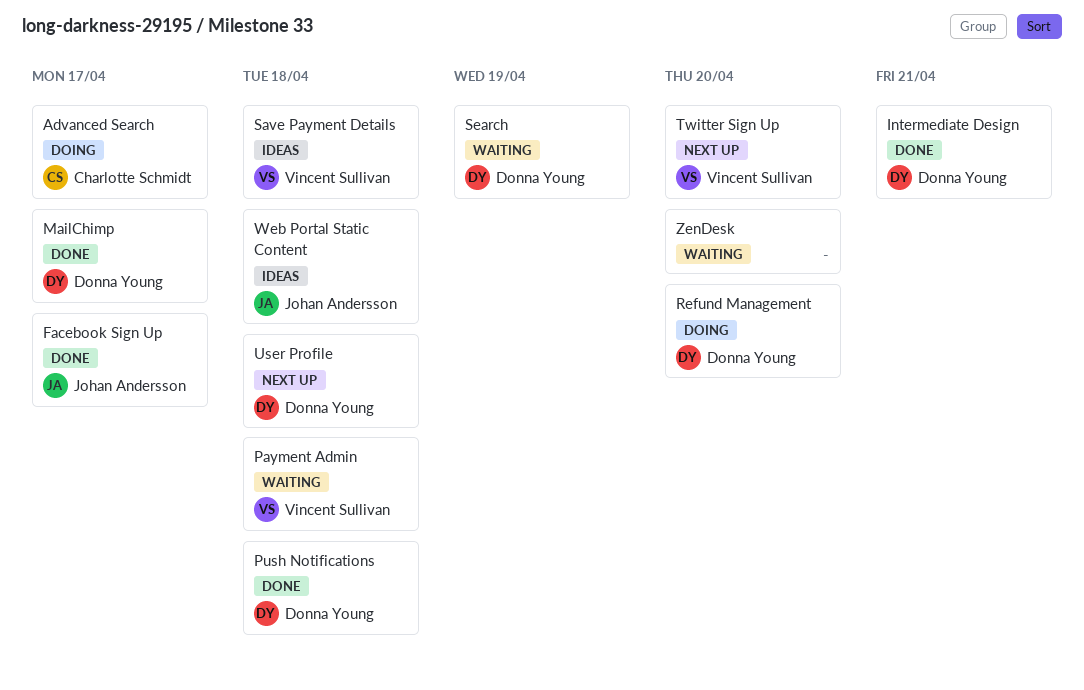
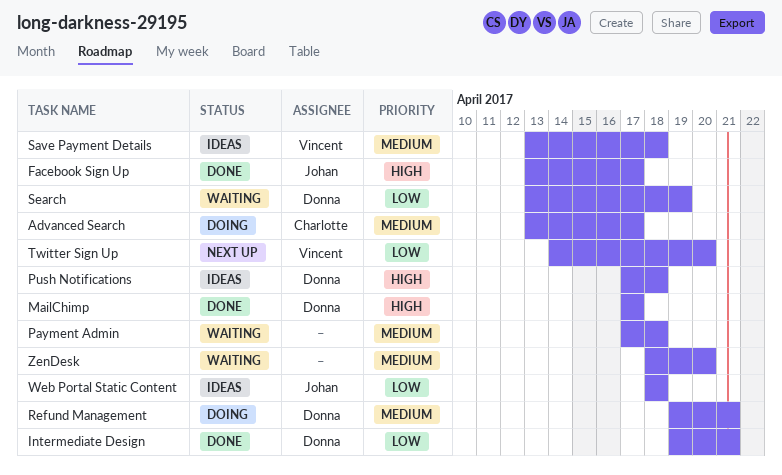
Payment Admin, owner: Vincent Sullivan -> none
Push Notifications, status: Done -> Ideas
Refund Management, due: Apr 20 -> Apr 21
User Profile: present -> none

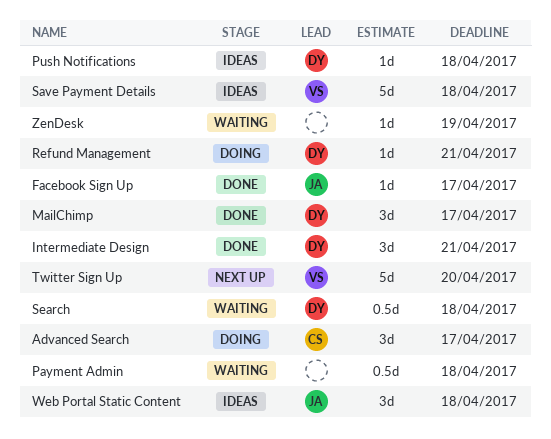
Search, due: Apr 19 -> Apr 18
ZenDesk, due: Apr 20 -> Apr 19

